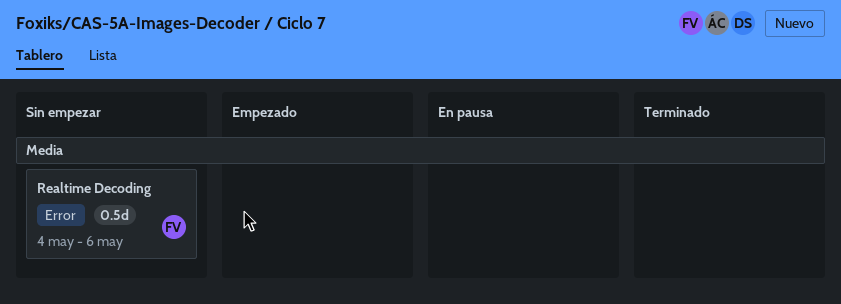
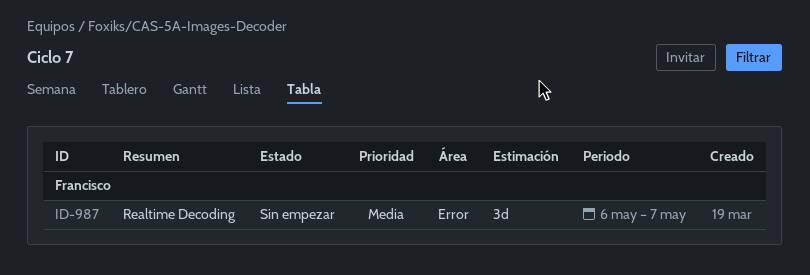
Realtime Decoding, estimate: 0.5d -> 3d
Realtime Decoding, start: May 4 -> May 6
Realtime Decoding, due: May 6 -> May 7

